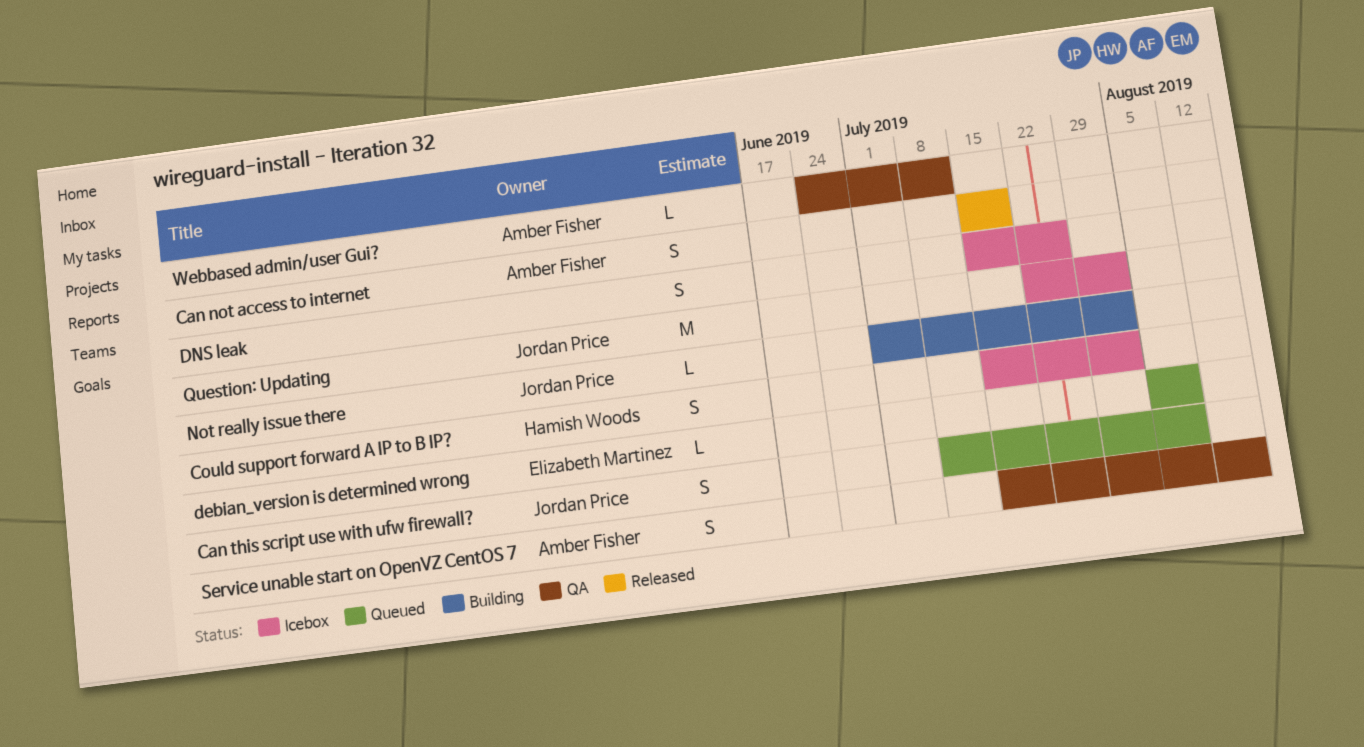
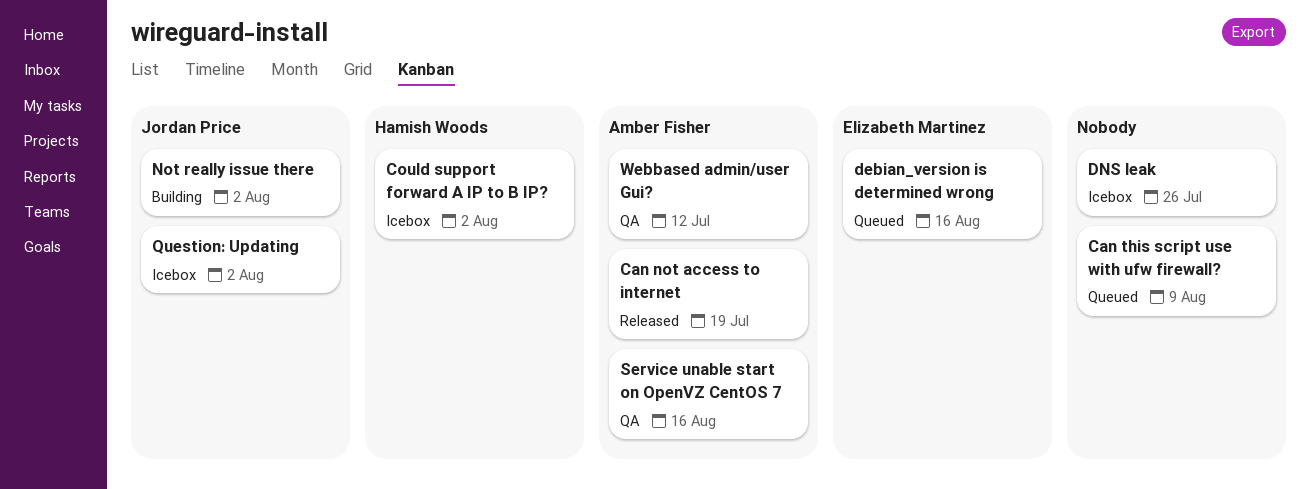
Can this script use with ufw firewall?, owner: Jordan Price -> none
debian_version is determined wrong, due: Aug 9 -> Aug 16

